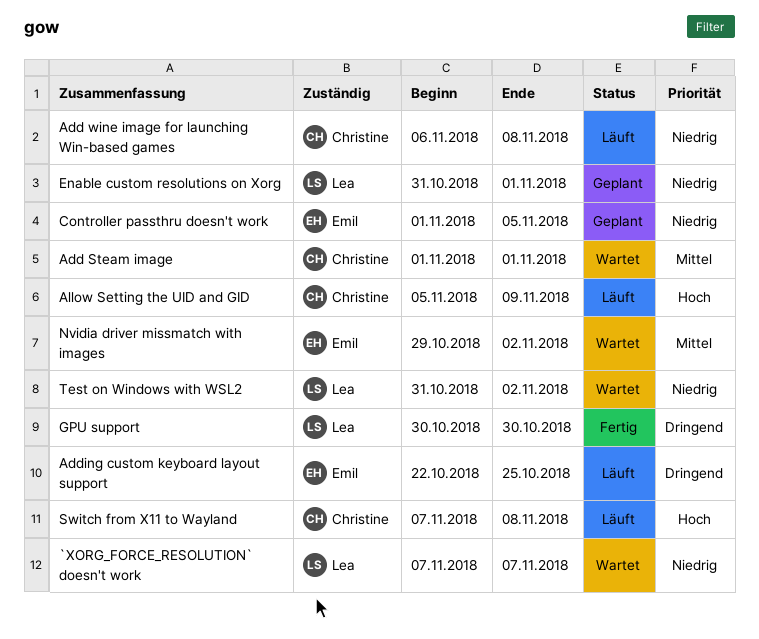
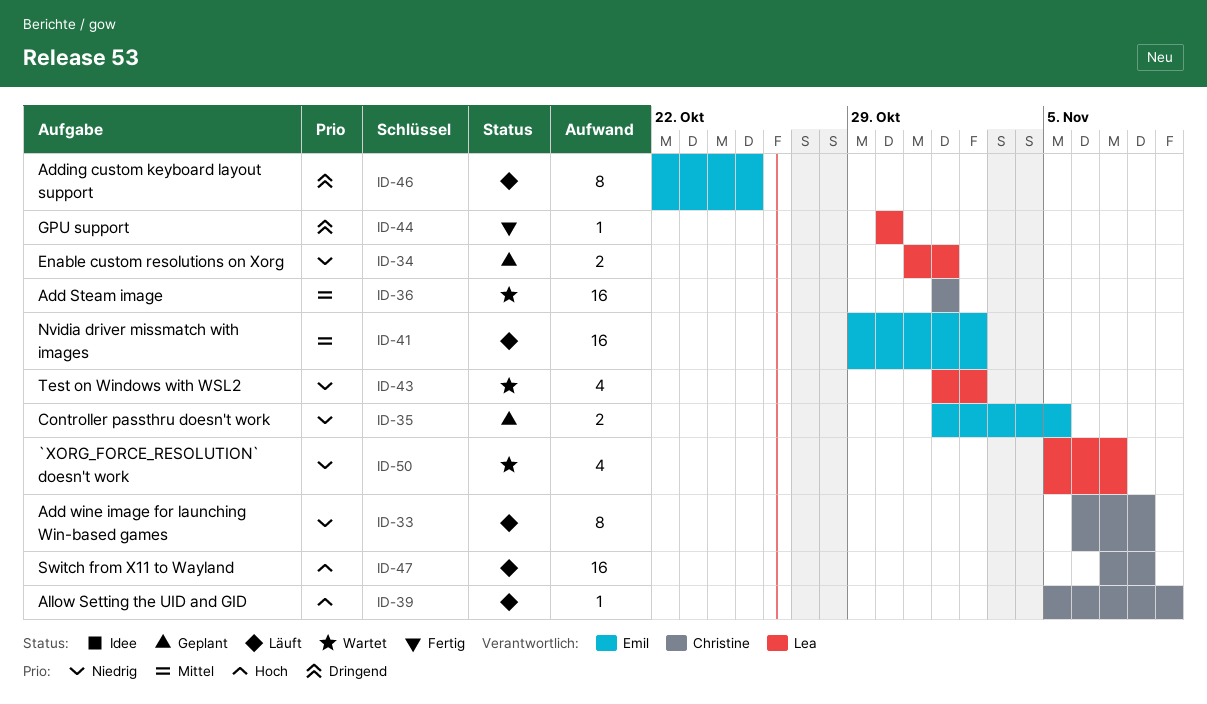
`XORG_FORCE_RESOLUTION` doesn't work, start: Nov 7 -> Nov 5
Nvidia driver missmatch with images, status: Wartet -> Läuft
Test on Windows with WSL2, start: Oct 31 -> Nov 1

